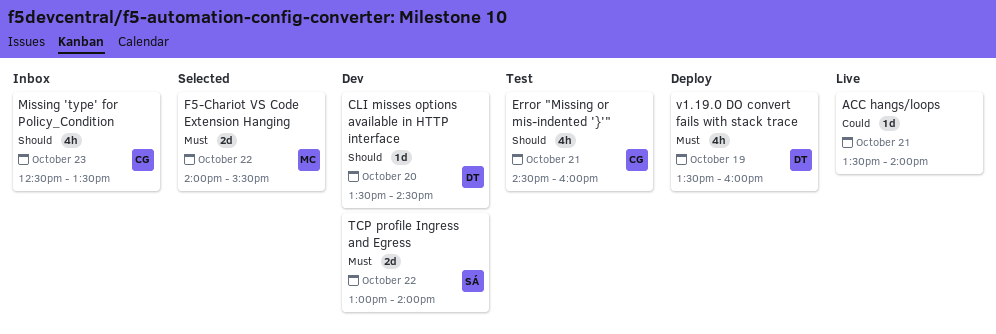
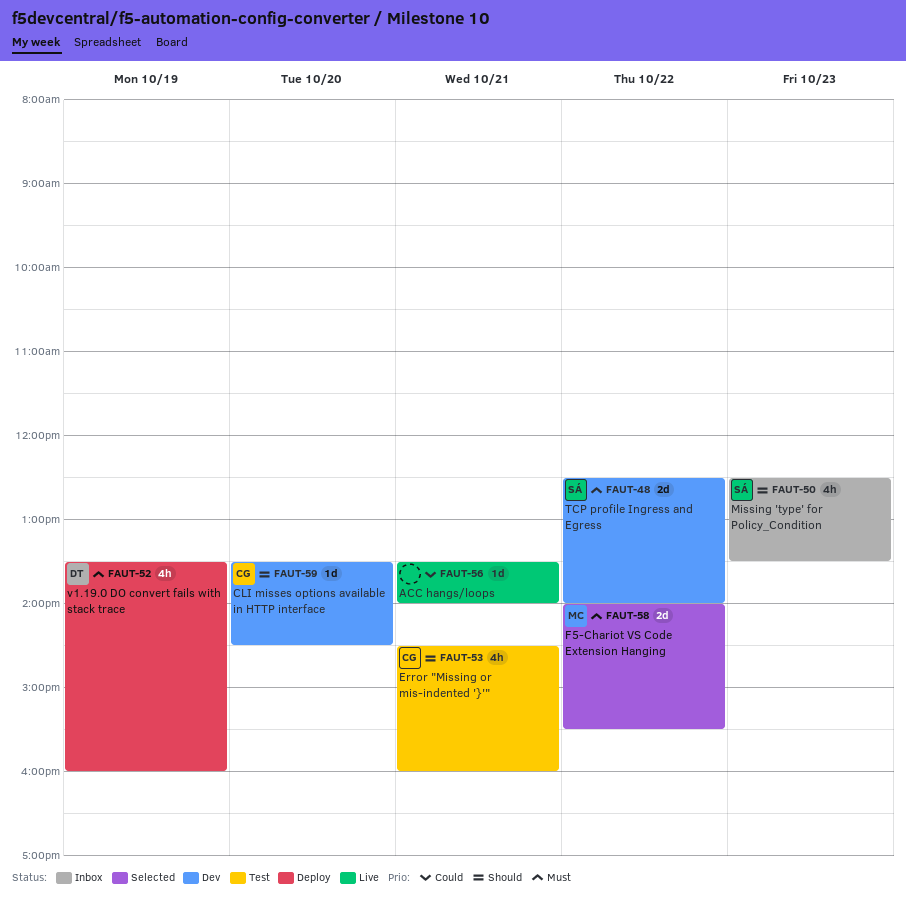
CLI misses options available in HTTP interface, owner: DT -> CG
Missing 'type' for Policy_Condition, owner: CG -> SÁ
TCP profile Ingress and Egress, begins: 13:00 -> 12:30

